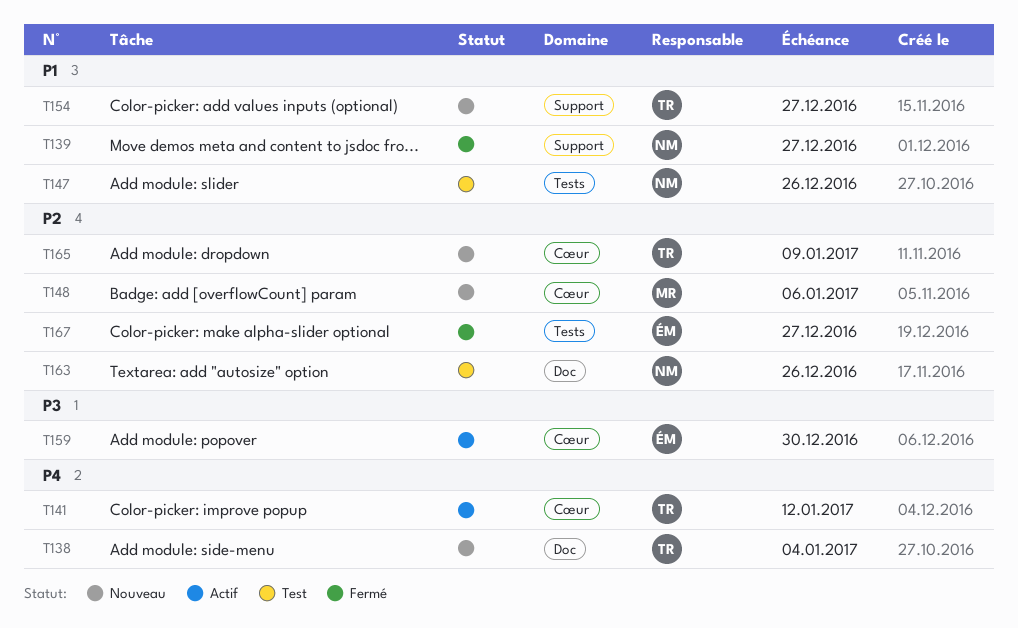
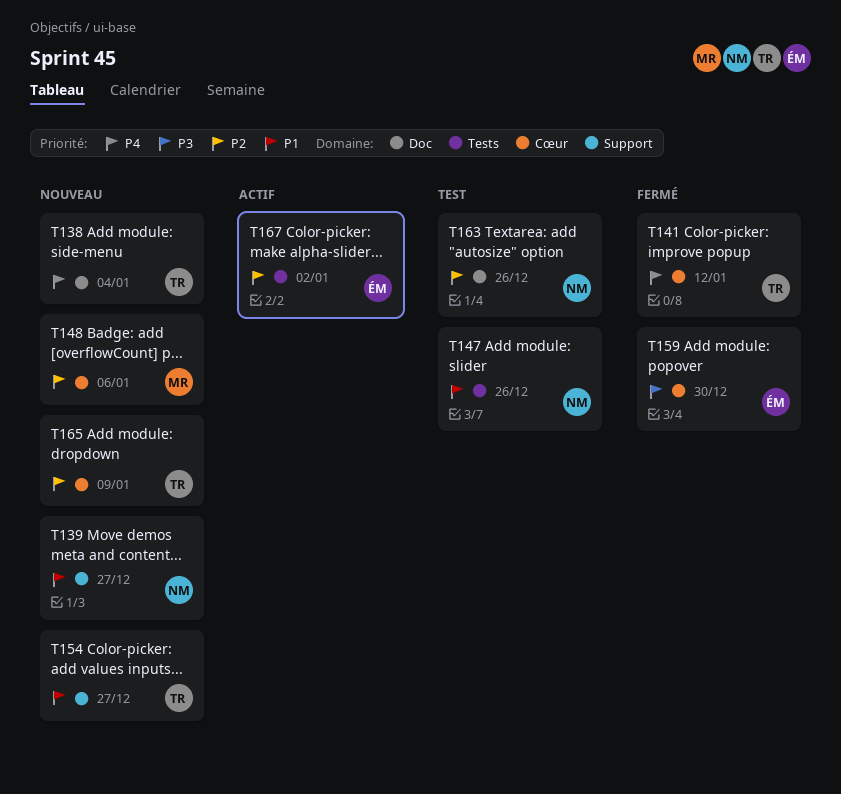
T139, status: Fermé -> Nouveau
T141, status: Actif -> Fermé
T159, status: Actif -> Fermé
T167, status: Fermé -> Actif
T167, due: Dec 27 -> Jan 2

